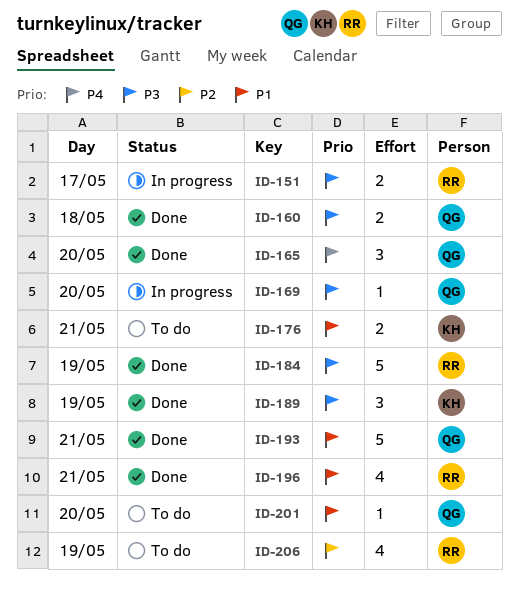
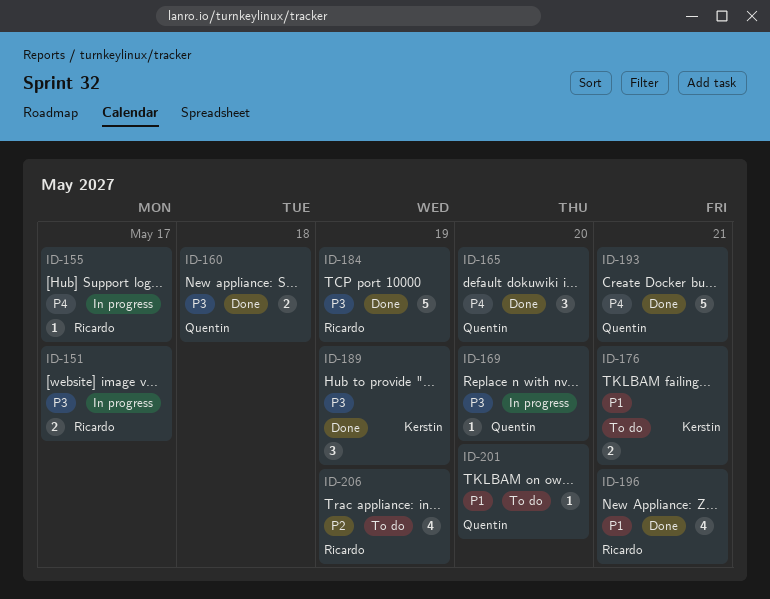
ID-155: none -> present
ID-193, priority: P1 -> P4

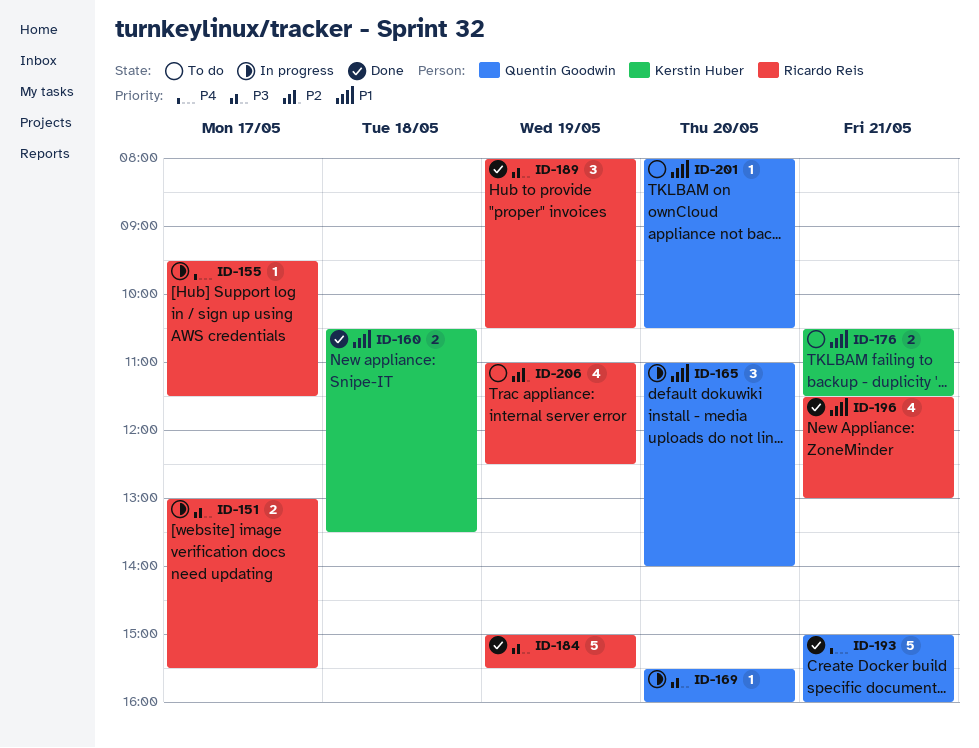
ID-160, owner: Quentin Goodwin -> Kerstin Huber
ID-160, priority: P3 -> P1
ID-165, status: Done -> In progress
ID-165, priority: P4 -> P1
ID-189, owner: Kerstin Huber -> Ricardo Reis

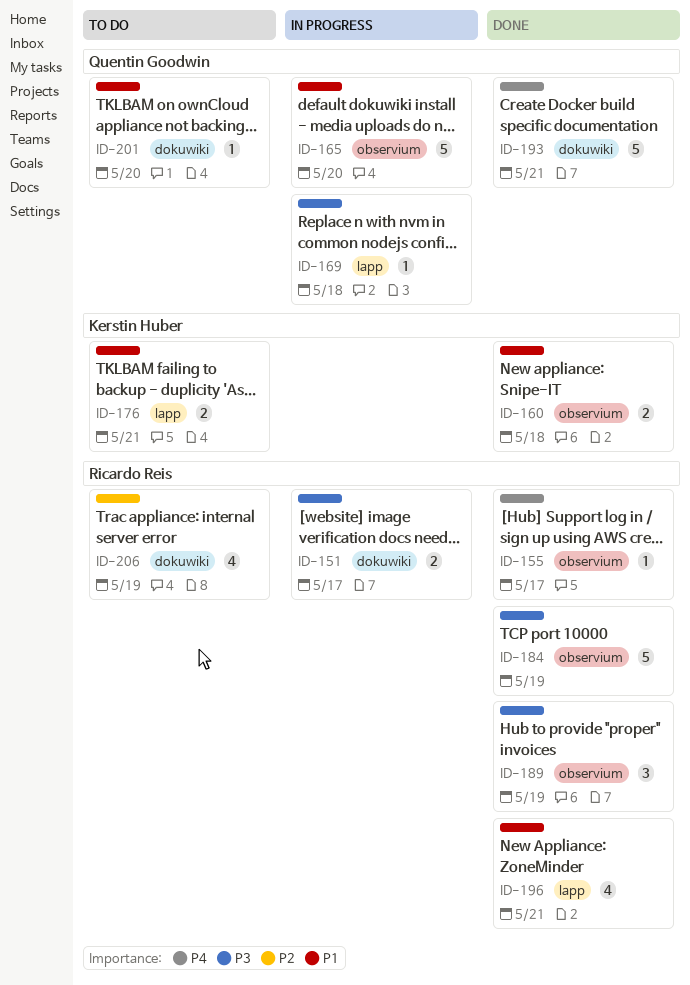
ID-155, status: In progress -> Done
ID-165, estimate: 3 -> 5
ID-169, day: May 20 -> May 18

